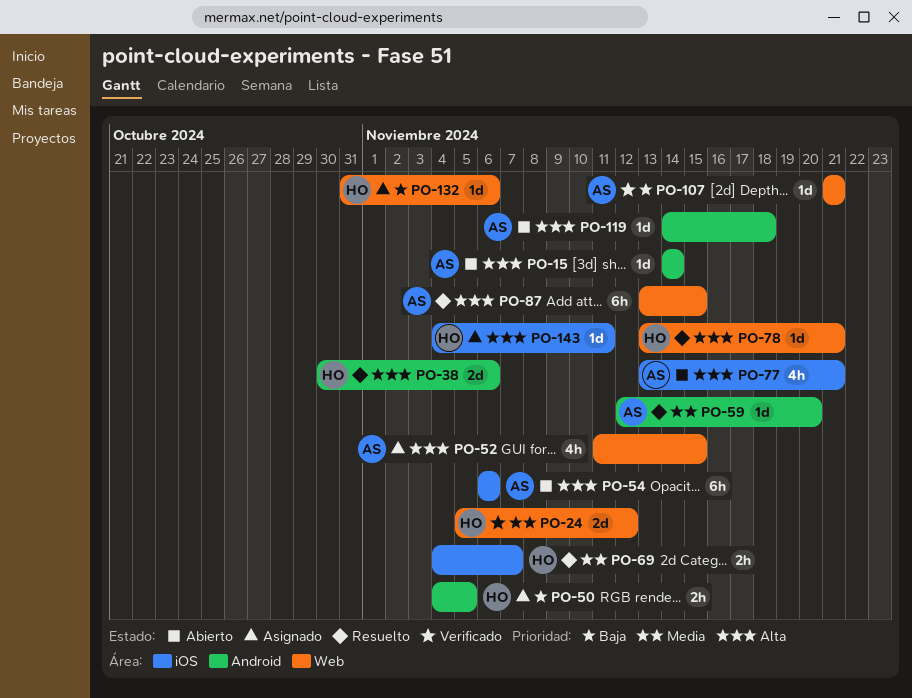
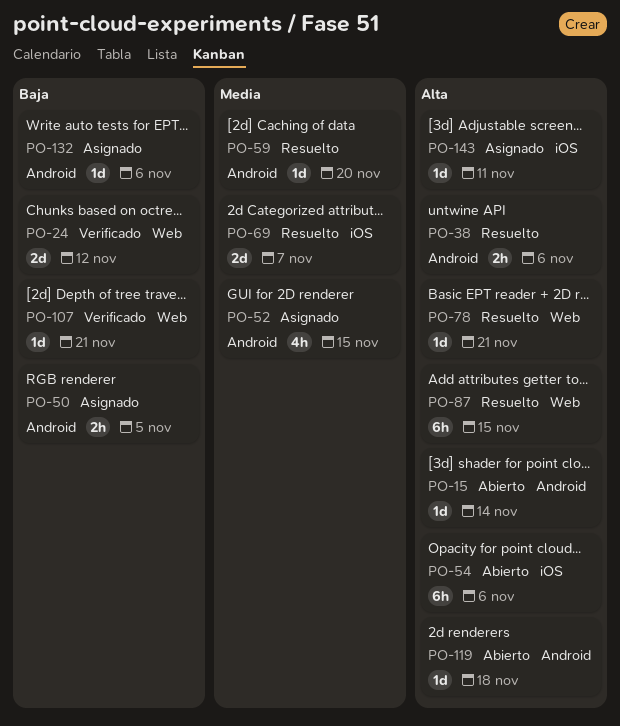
PO-24, priority: Media -> Baja
PO-38, estimate: 2d -> 2h
PO-52, priority: Alta -> Media
PO-52, label: Web -> Android
PO-69, estimate: 2h -> 2d
PO-77: present -> none
PO-132, label: Web -> Android

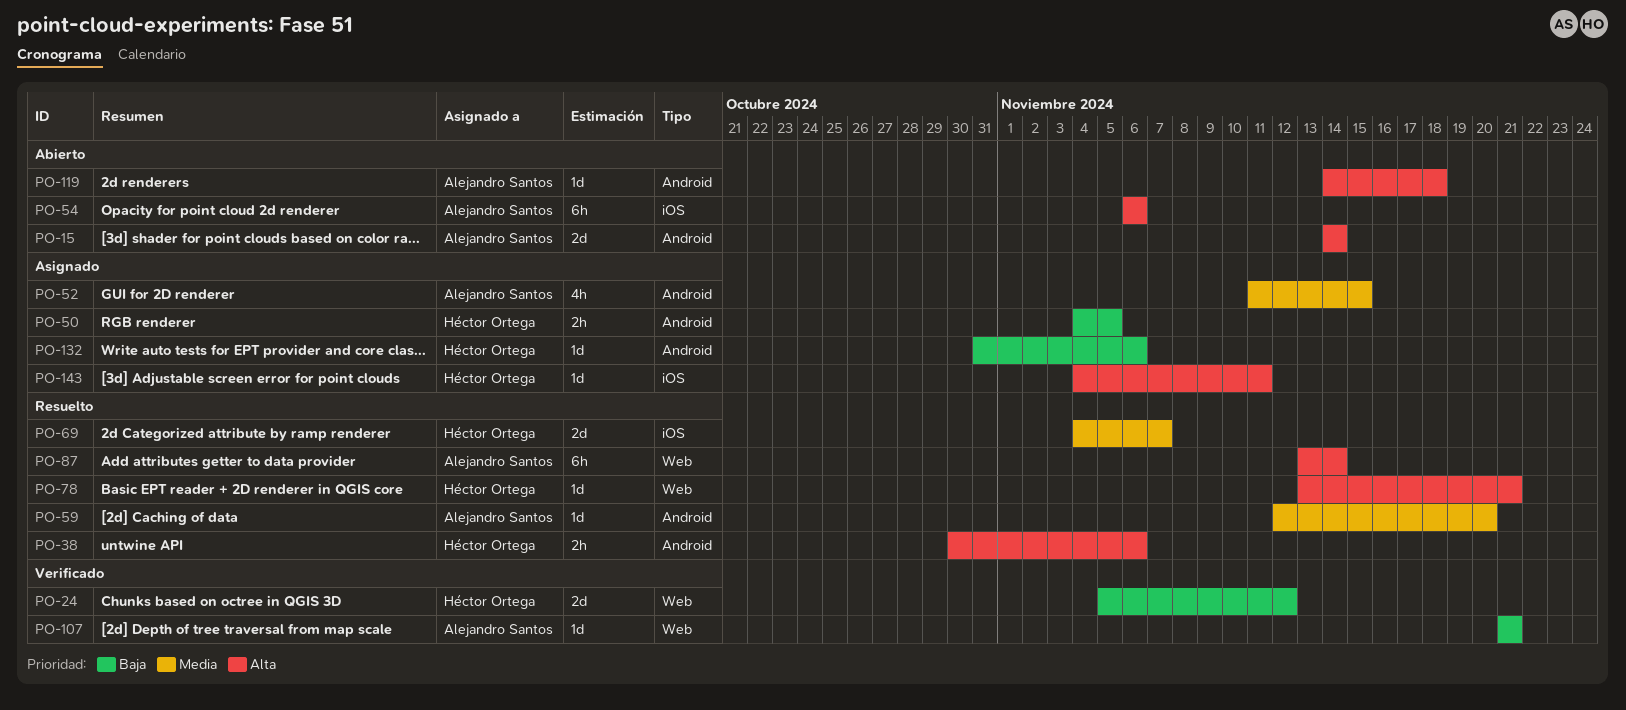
PO-15, estimate: 1d -> 2d
PO-87, due: Nov 15 -> Nov 14

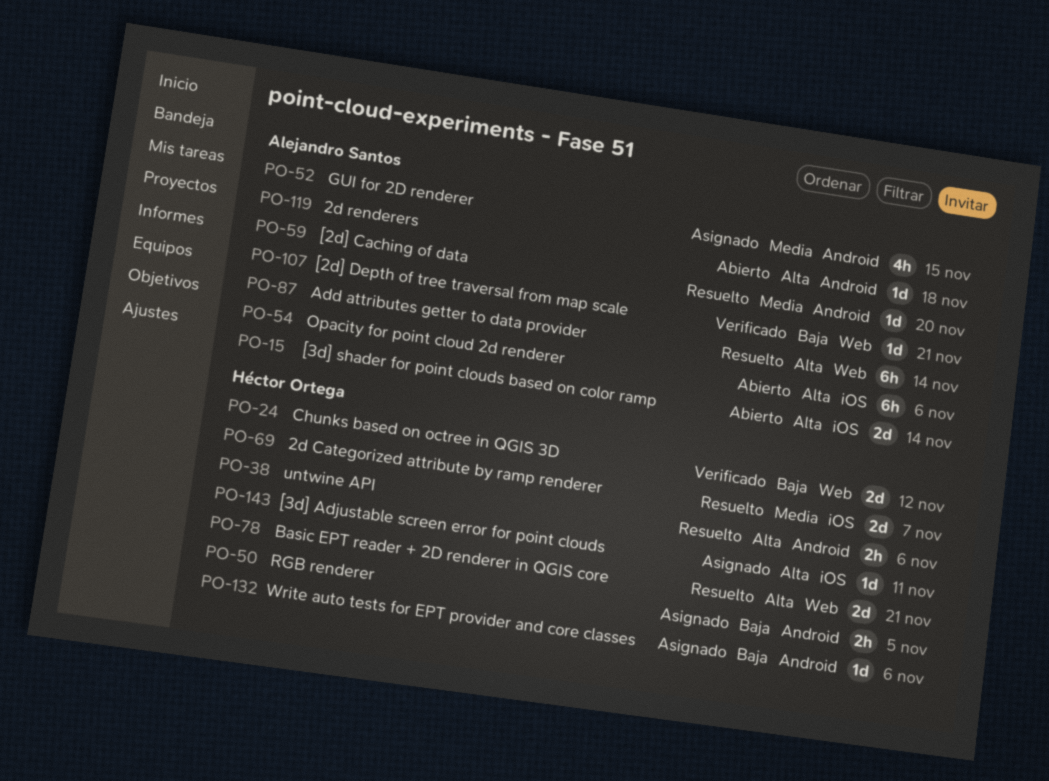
PO-15, label: Android -> iOS
PO-78, estimate: 1d -> 2d

